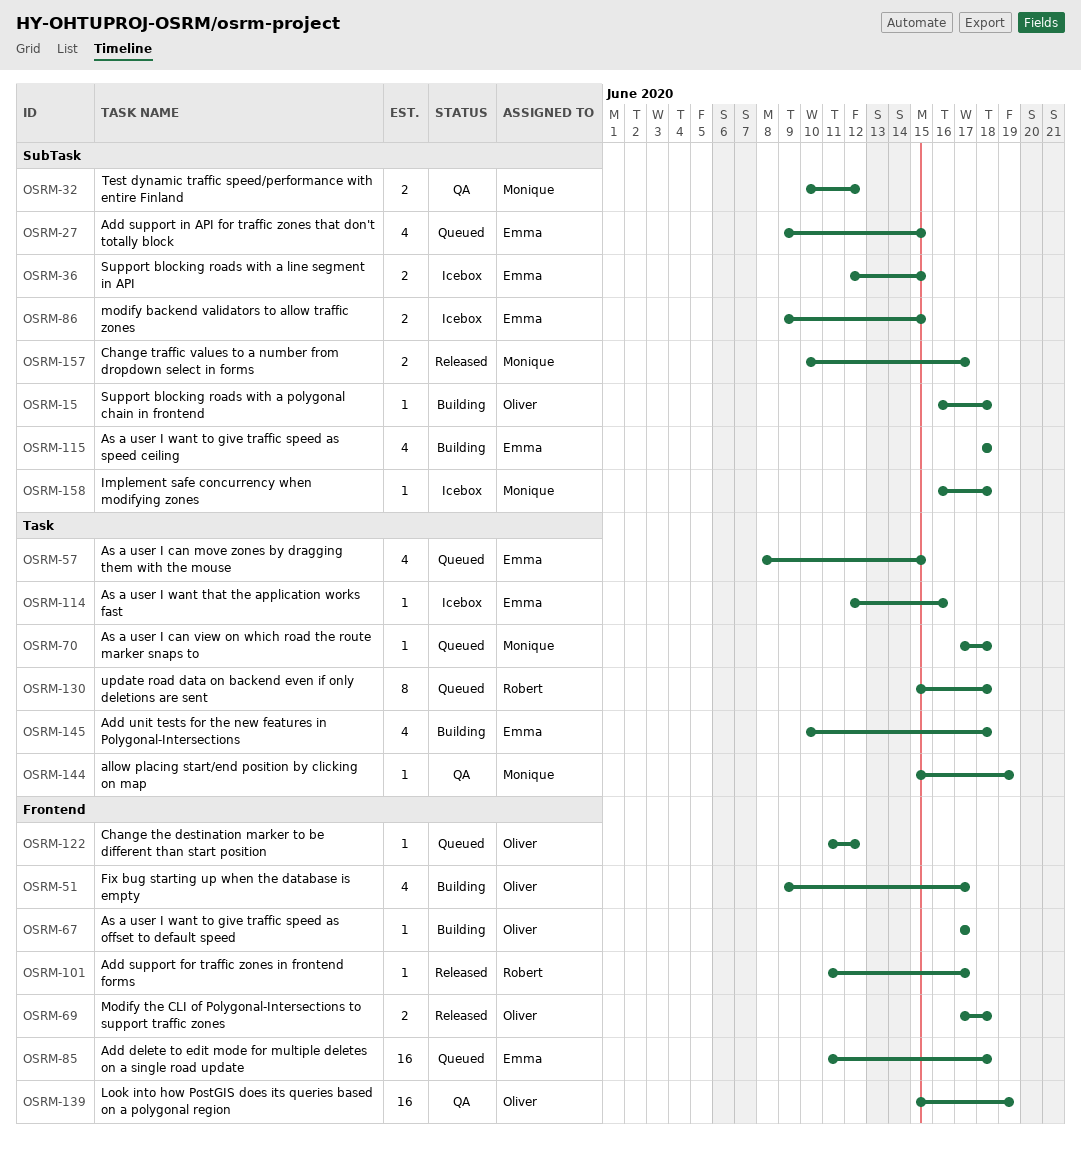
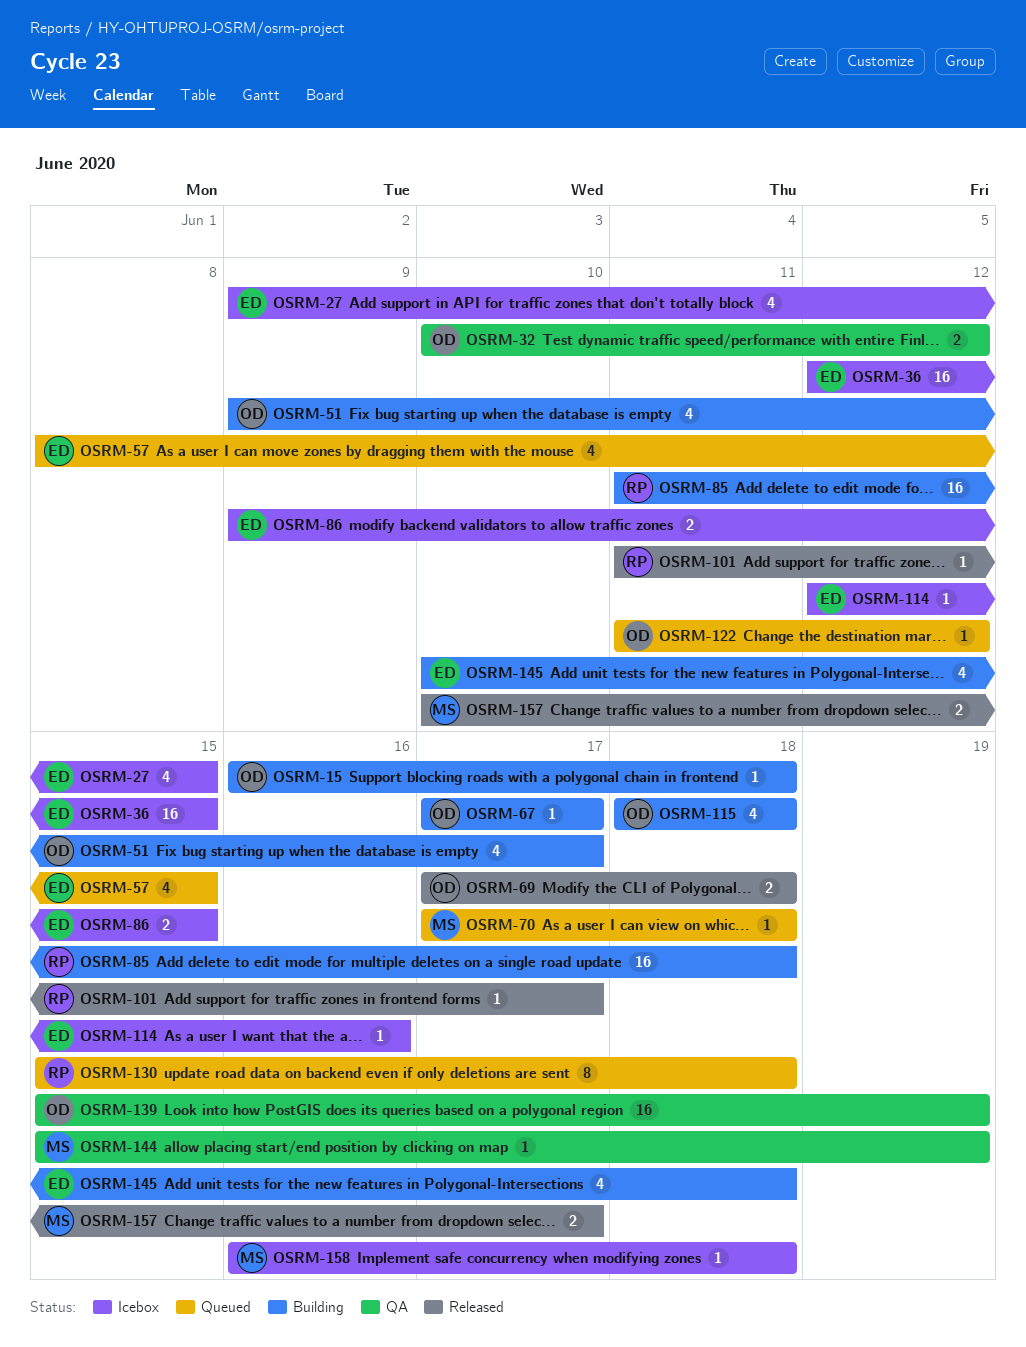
OSRM-27, status: Queued -> Icebox
OSRM-32, owner: Monique -> Oliver
OSRM-36, estimate: 2 -> 16
OSRM-85, status: Queued -> Building
OSRM-85, owner: Emma -> Robert
OSRM-115, owner: Emma -> Oliver

